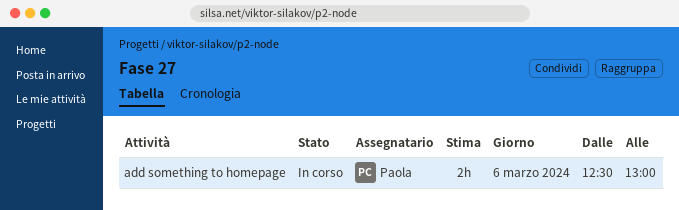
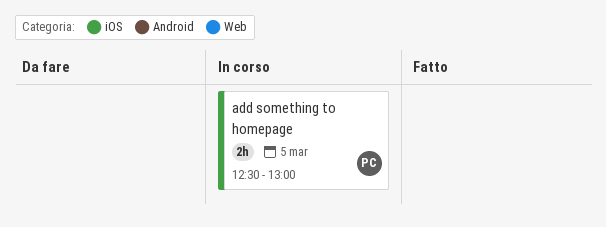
add something to homepage, day: Mar 6 -> Mar 5

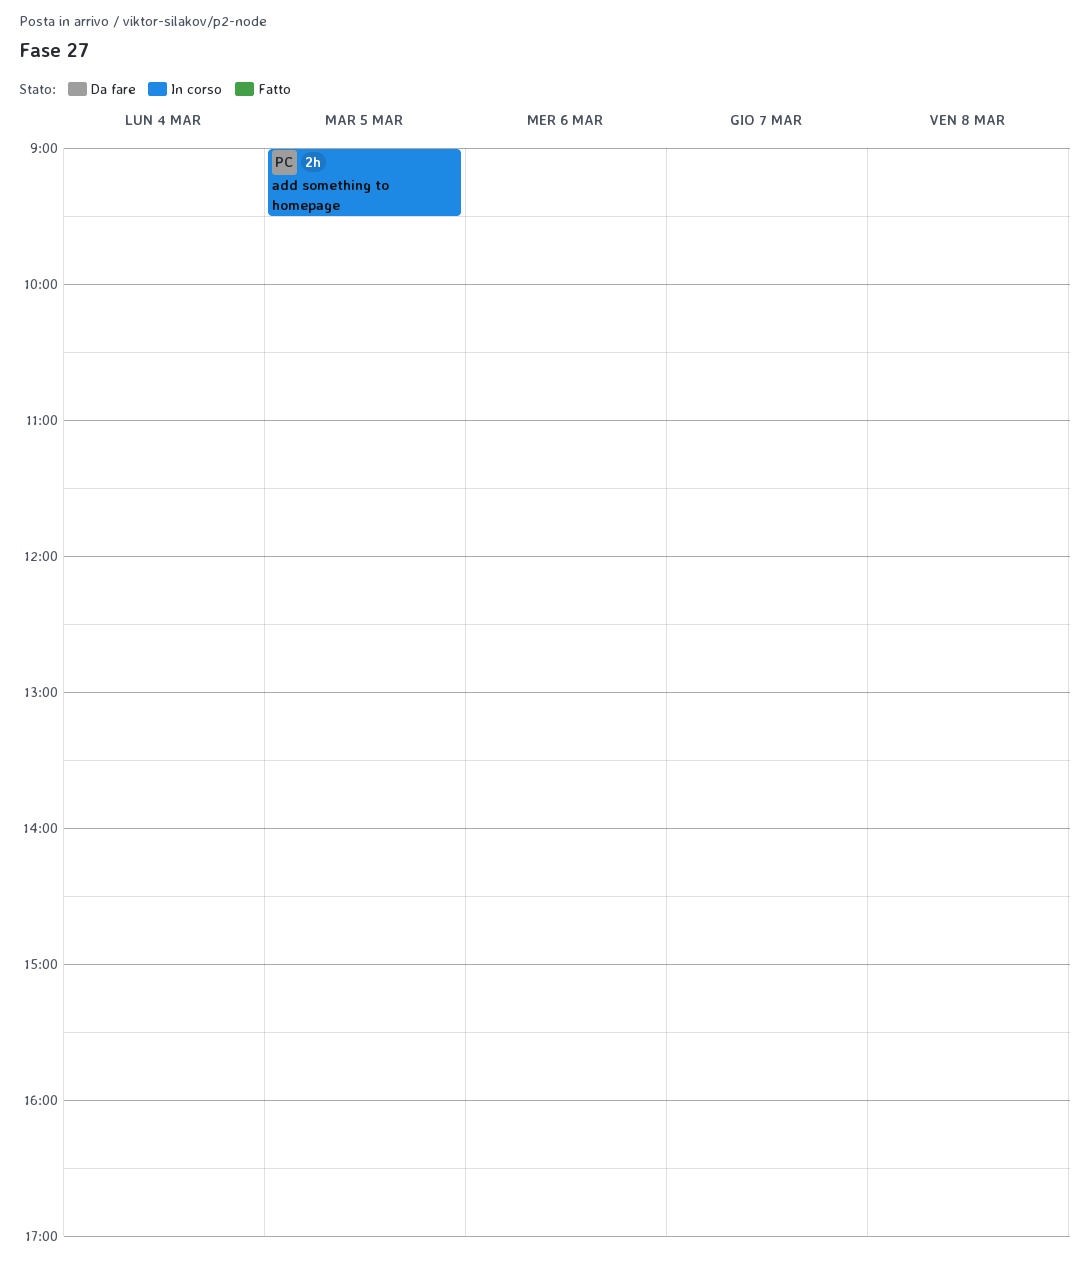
add something to homepage, begins: 12:30 -> 09:00
add something to homepage, ends: 13:00 -> 09:30

